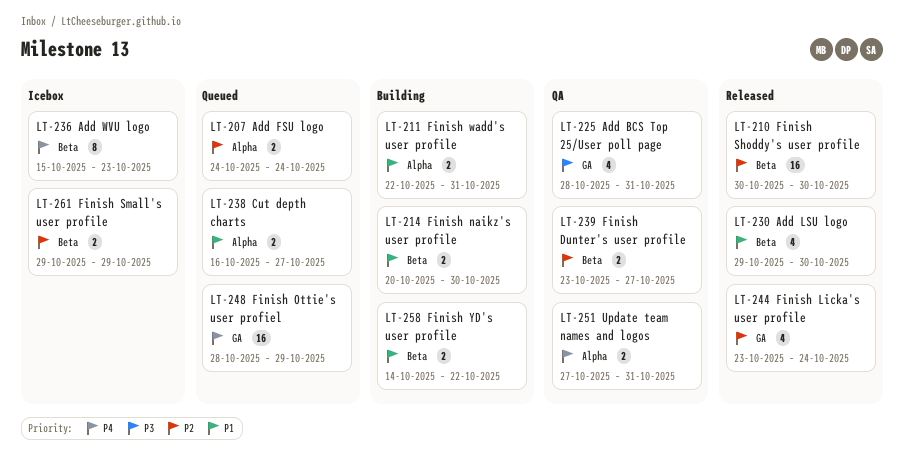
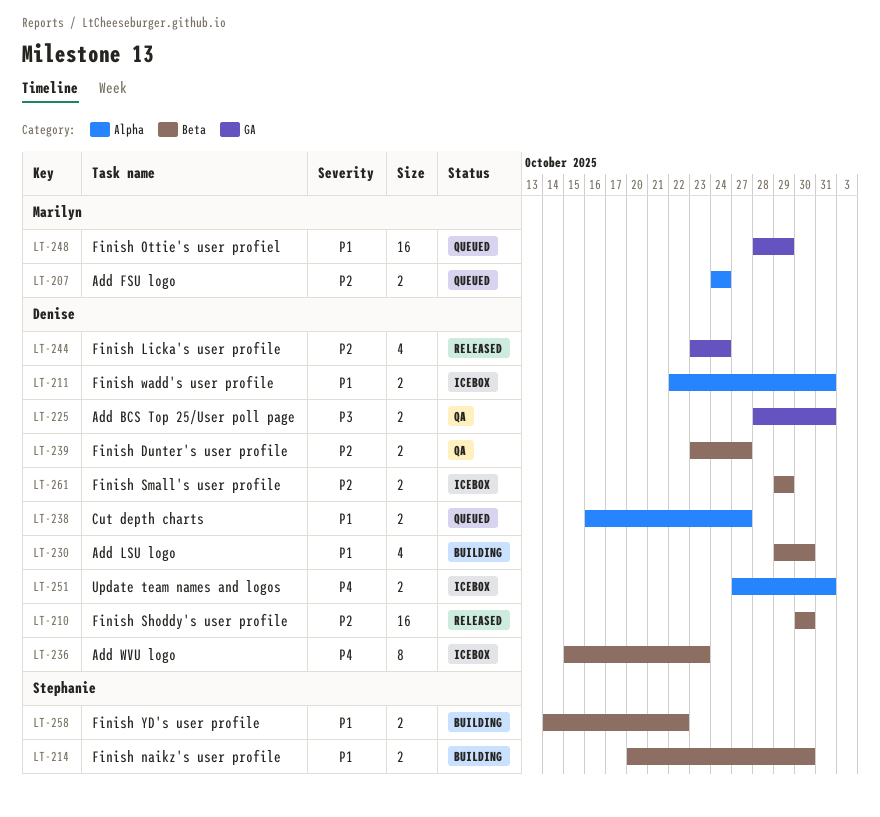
LT-211, status: Building -> Icebox
LT-225, estimate: 4 -> 2
LT-230, status: Released -> Building
LT-248, priority: P4 -> P1
LT-251, status: QA -> Icebox

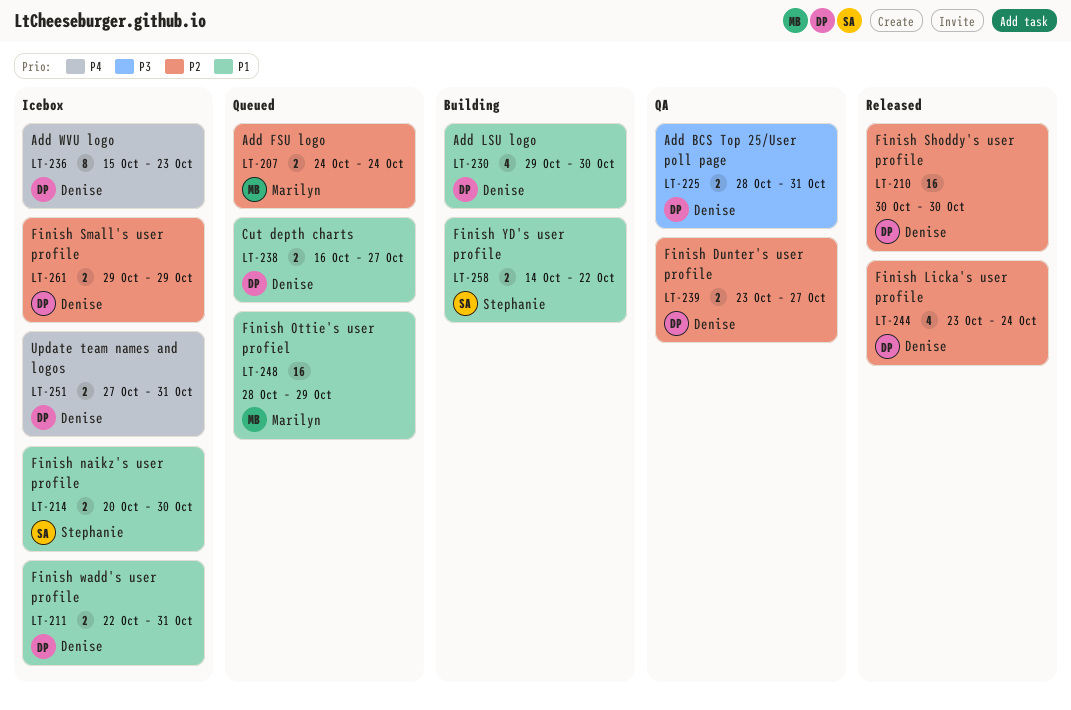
LT-214, status: Building -> Icebox

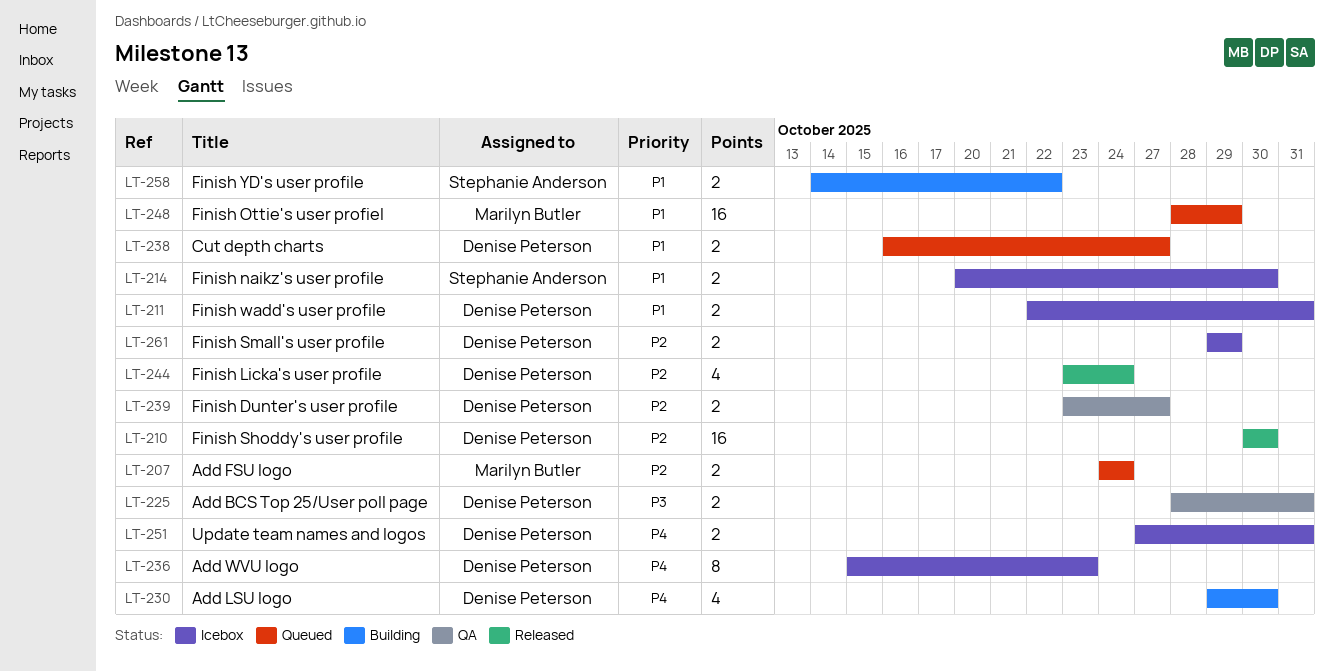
LT-230, priority: P1 -> P4

